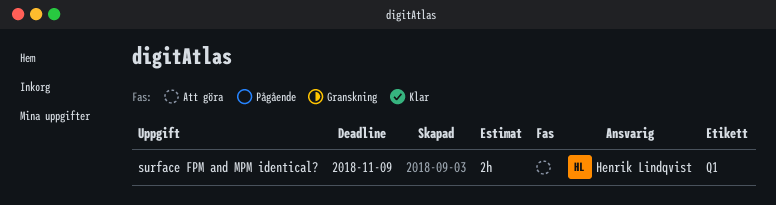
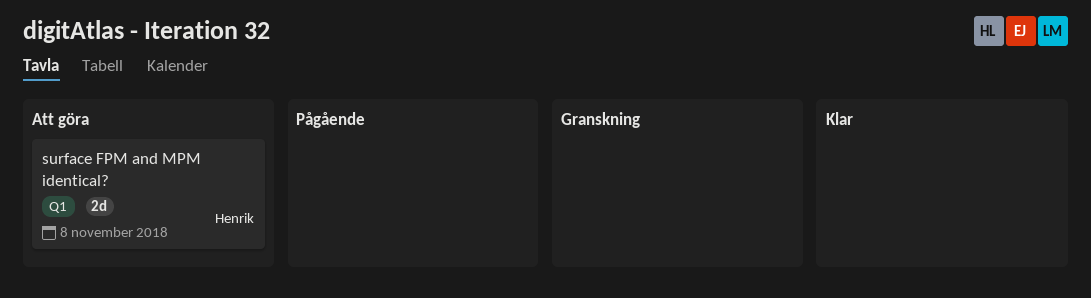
surface FPM and MPM identical?, estimate: 2h -> 2d
surface FPM and MPM identical?, due: Nov 9 -> Nov 8

